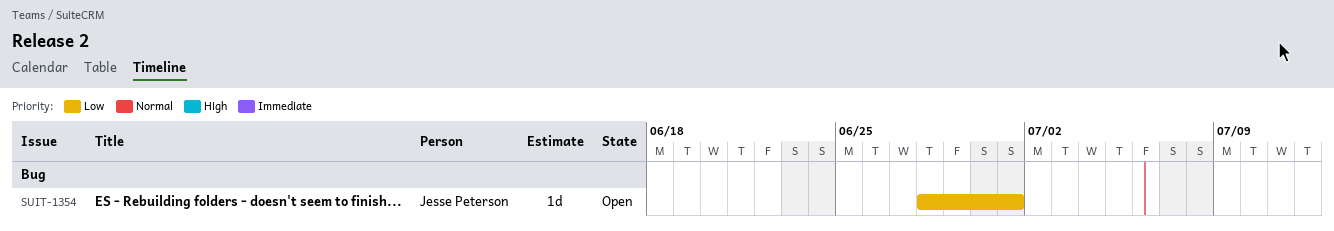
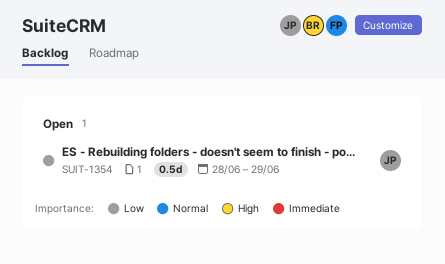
SUIT-1354, estimate: 1d -> 0.5d
SUIT-1354, due: Jul 1 -> Jun 29

